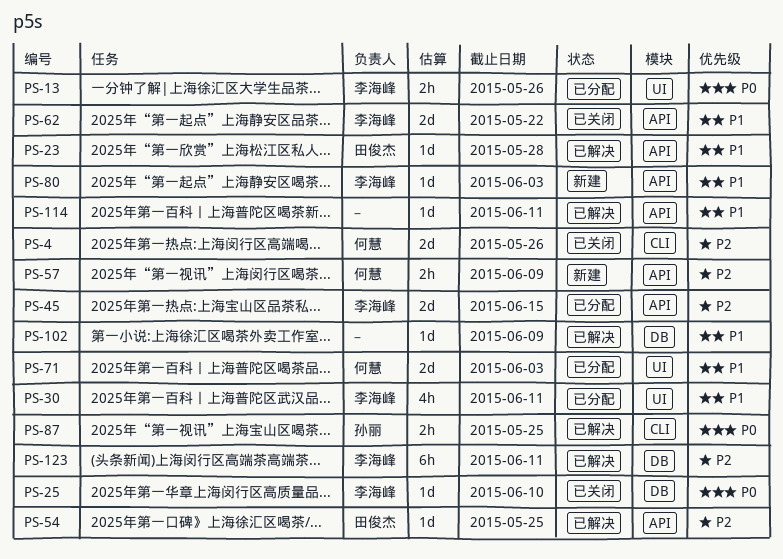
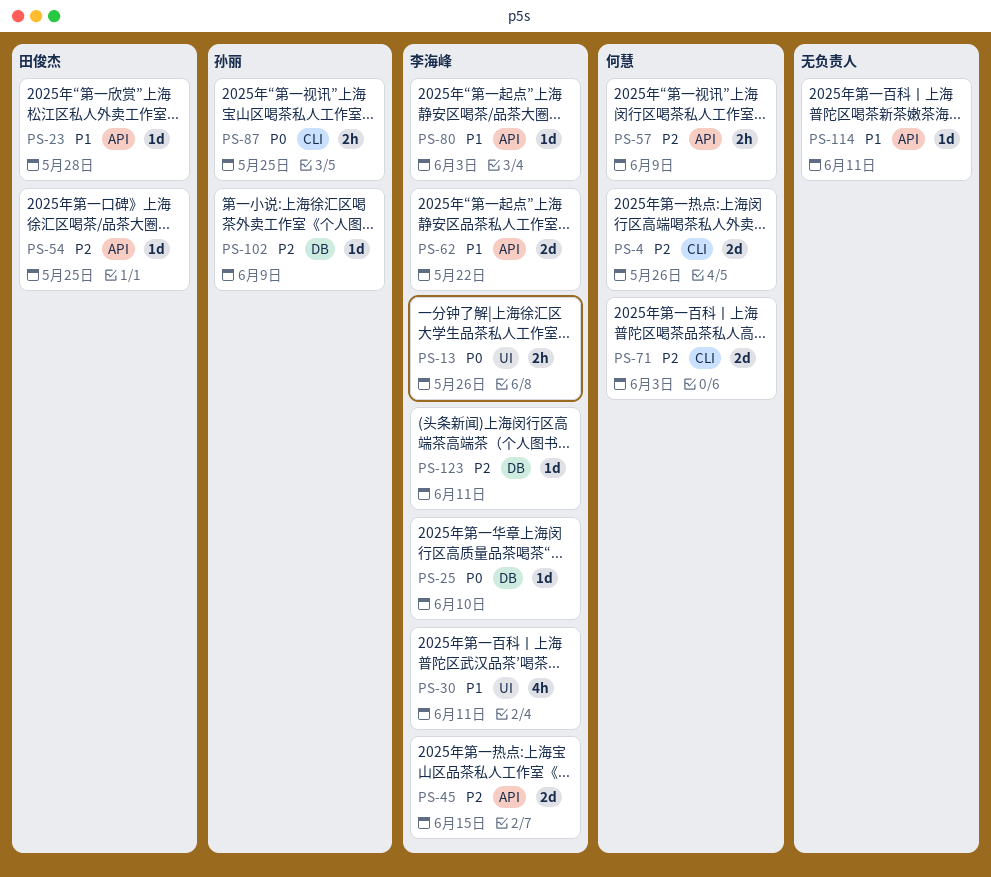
PS-71, priority: P1 -> P2
PS-71, label: UI -> CLI
PS-102, owner: none -> 孙丽
PS-102, priority: P1 -> P2
PS-123, estimate: 6h -> 1d

